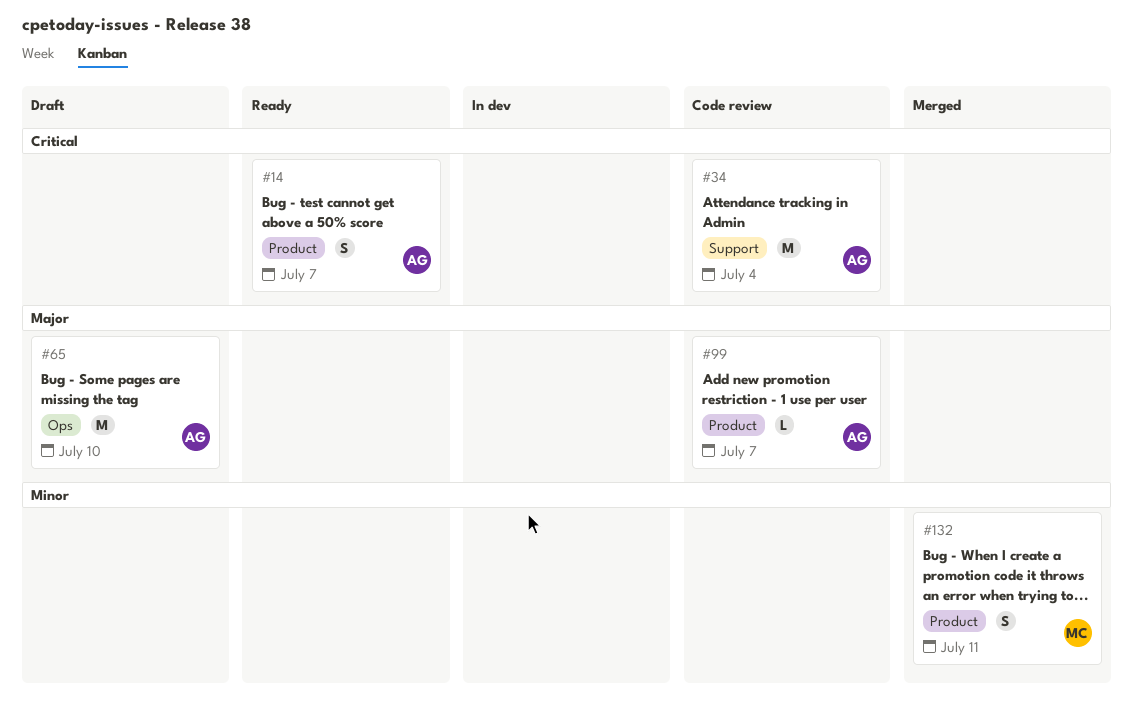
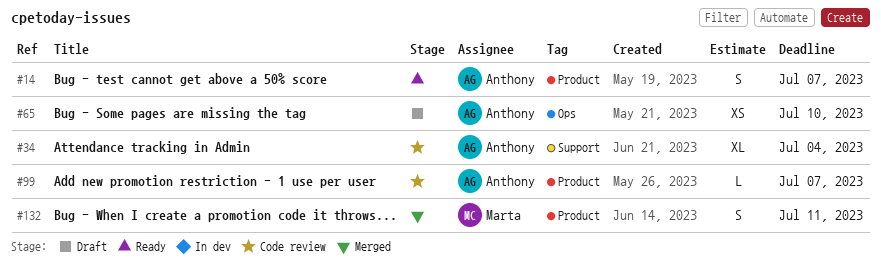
#34, estimate: M -> XL
#65, estimate: M -> XS

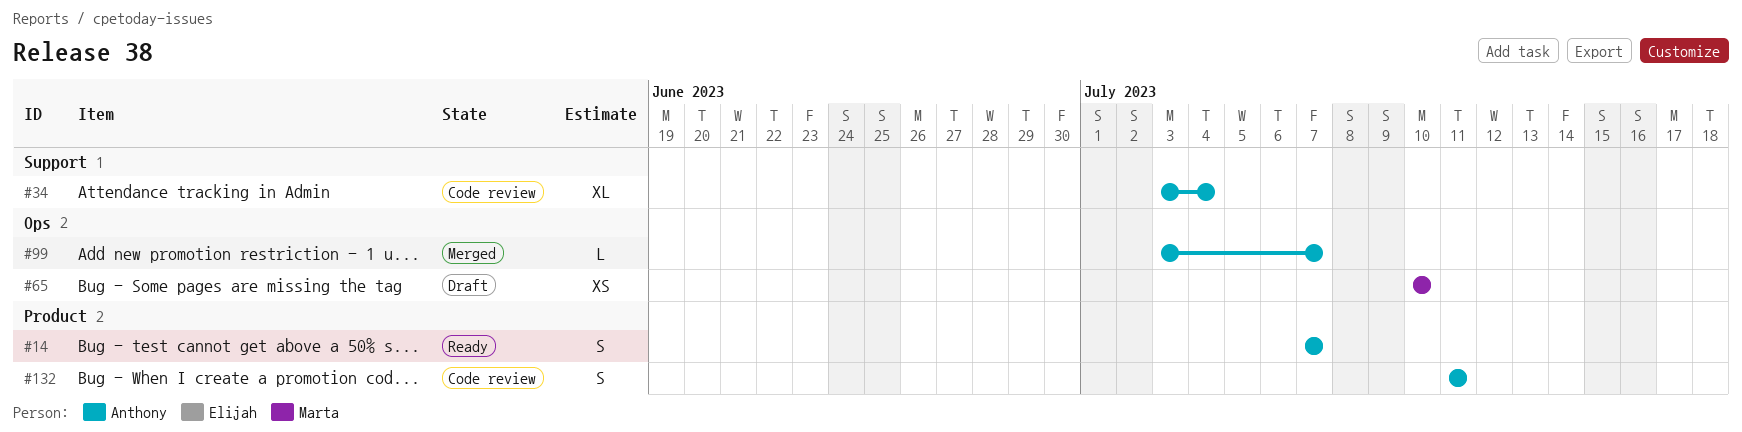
#65, owner: Anthony -> Marta
#99, status: Code review -> Merged
#99, label: Product -> Ops
#132, status: Merged -> Code review
#132, owner: Marta -> Anthony

